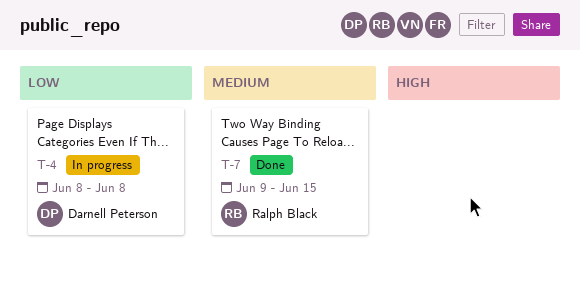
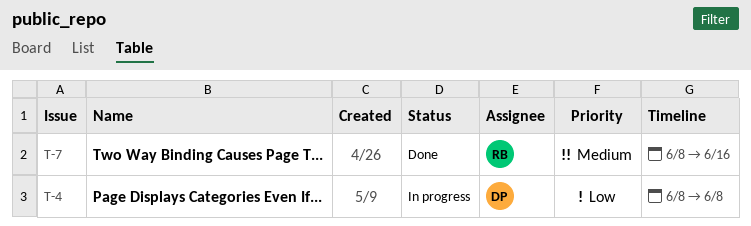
T-7, start: Jun 9 -> Jun 8
T-7, due: Jun 15 -> Jun 16

